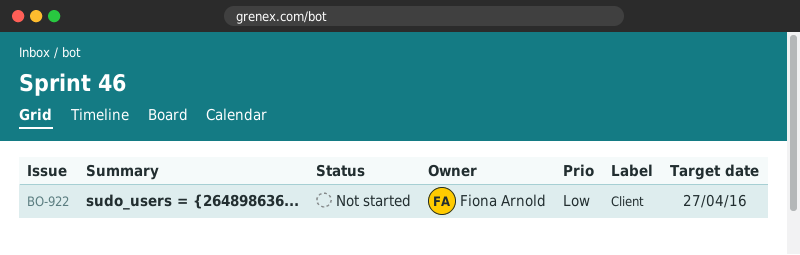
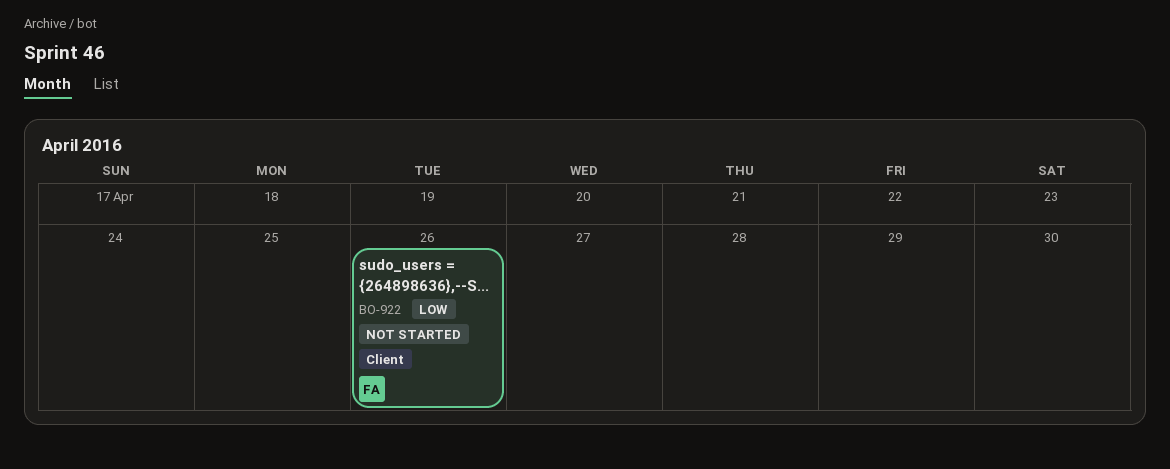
BO-922, due: Apr 27 -> Apr 26

